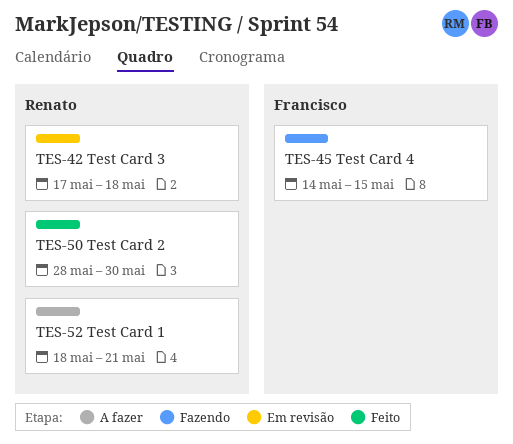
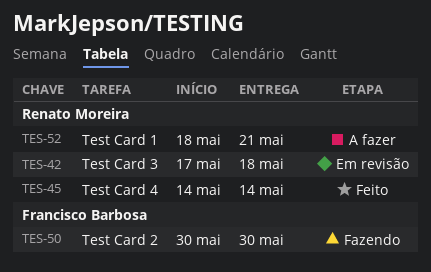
TES-45, status: Fazendo -> Feito
TES-45, owner: Francisco Barbosa -> Renato Moreira
TES-45, due: May 15 -> May 14
TES-50, status: Feito -> Fazendo
TES-50, owner: Renato Moreira -> Francisco Barbosa
TES-50, start: May 28 -> May 30

